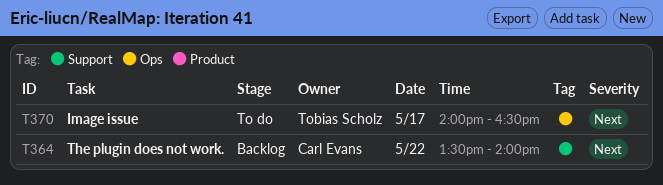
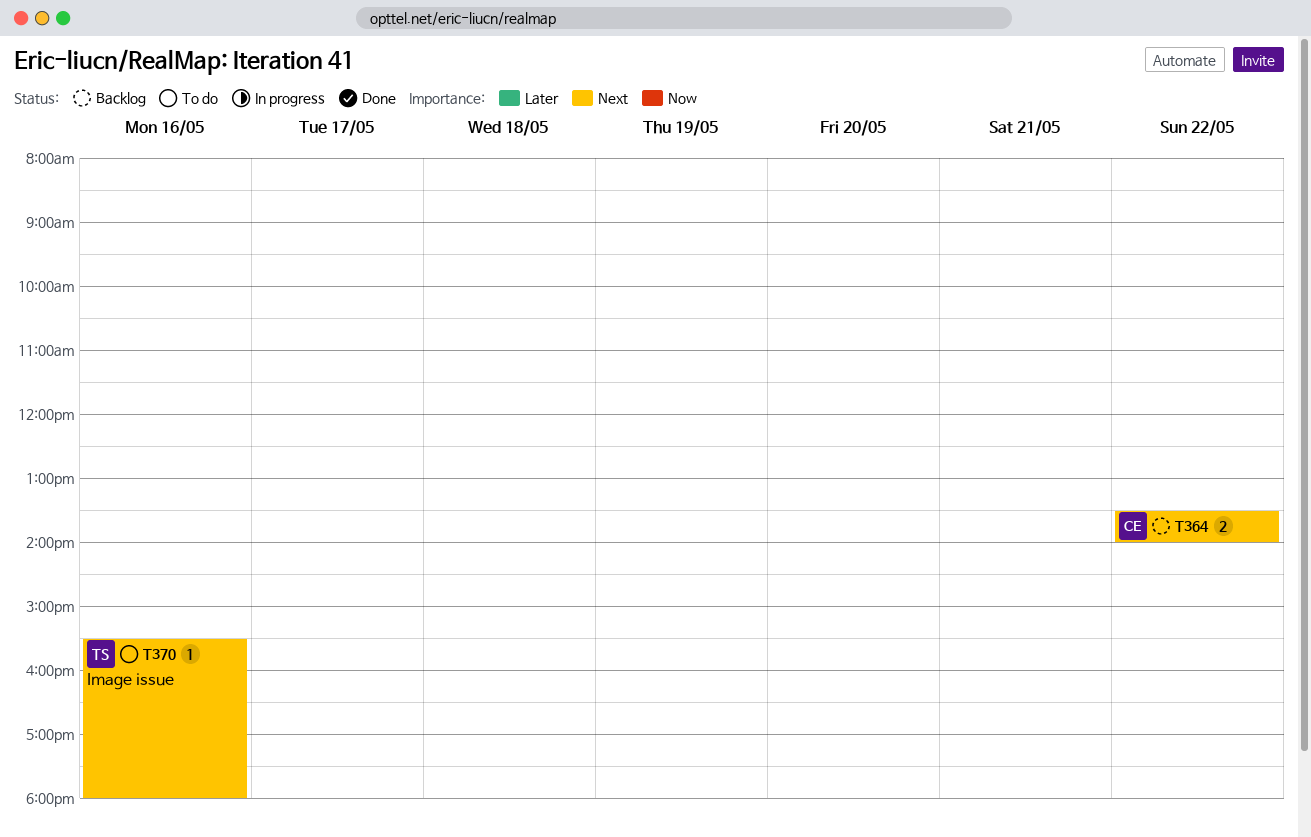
T370, day: May 17 -> May 16
T370, begins: 14:00 -> 15:30
T370, ends: 16:30 -> 18:00

